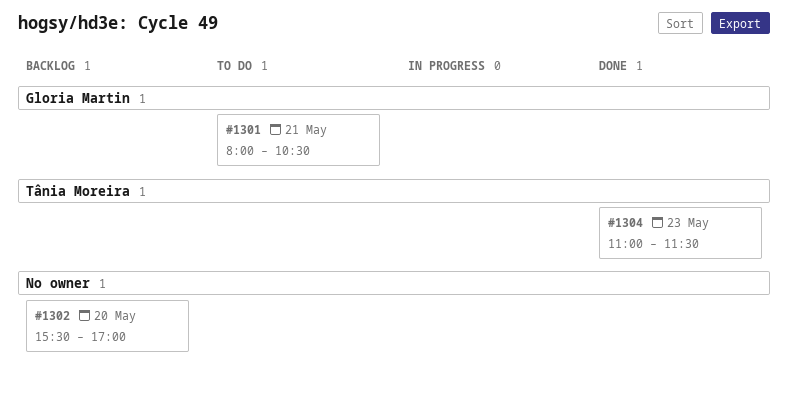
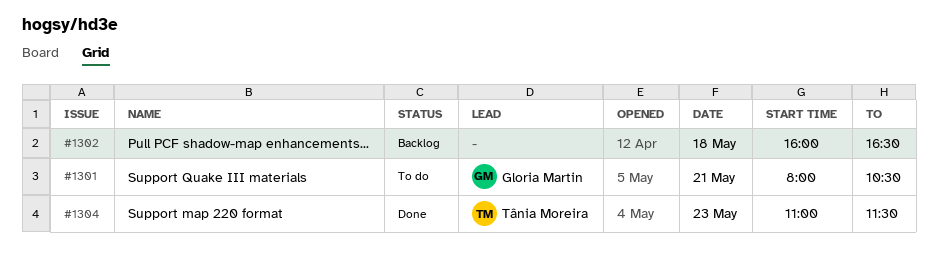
#1302, day: May 20 -> May 18
#1302, begins: 15:30 -> 16:00
#1302, ends: 17:00 -> 16:30

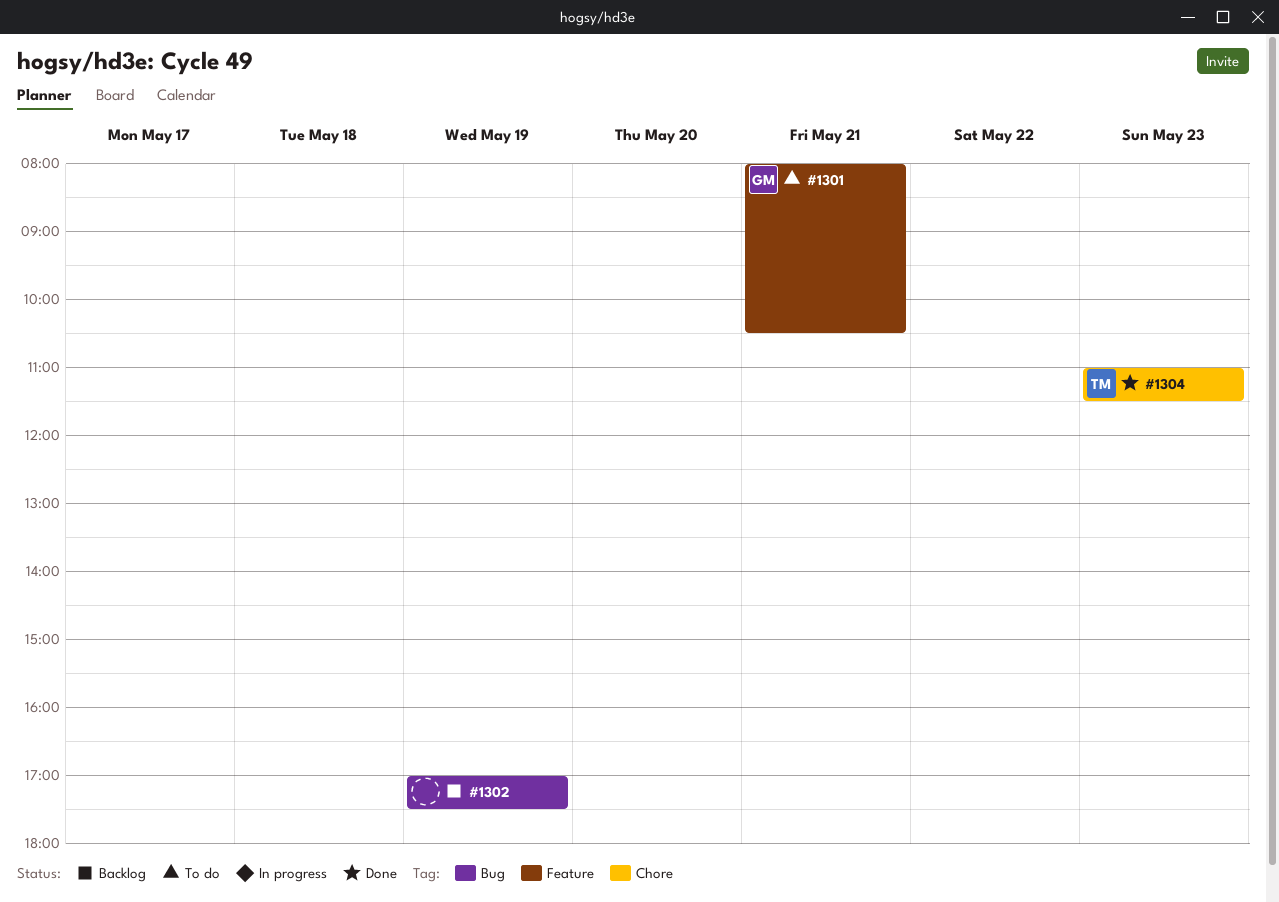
#1302, day: May 18 -> May 19
#1302, begins: 16:00 -> 17:00
#1302, ends: 16:30 -> 17:30

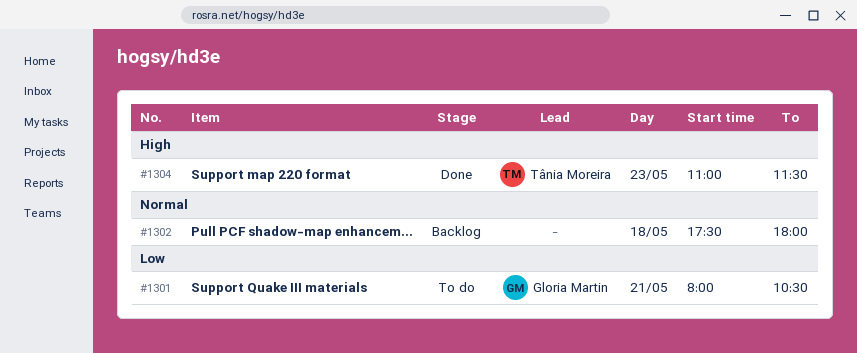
#1302, day: May 19 -> May 18
#1302, begins: 17:00 -> 17:30
#1302, ends: 17:30 -> 18:00

